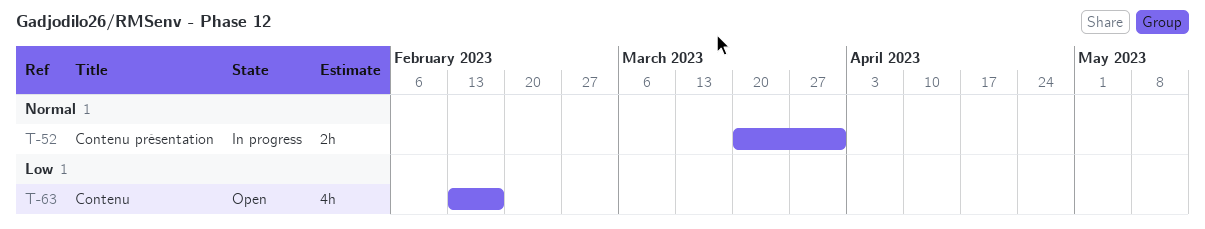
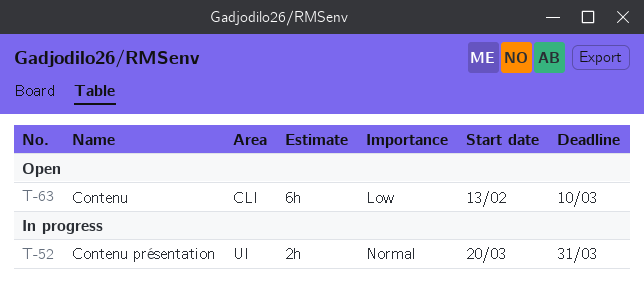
T-63, estimate: 4h -> 6h
T-63, due: Feb 17 -> Mar 10

